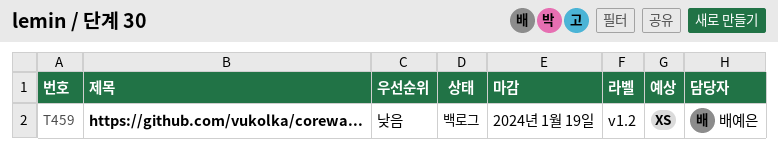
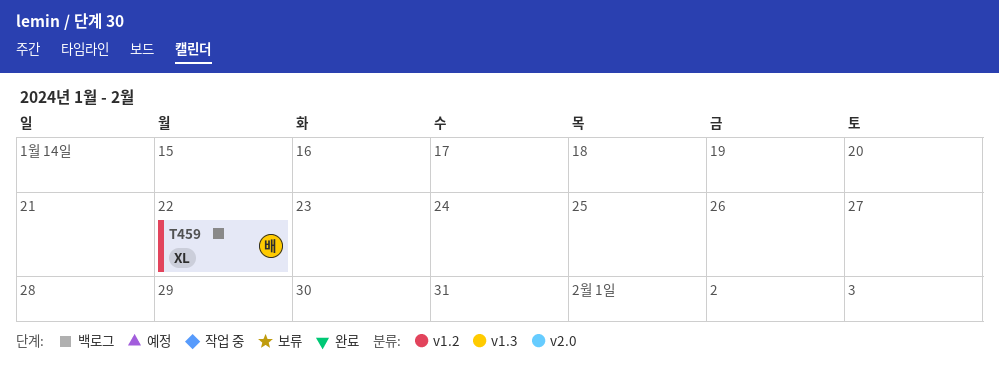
T459, estimate: XS -> XL
T459, due: Jan 19 -> Jan 22

